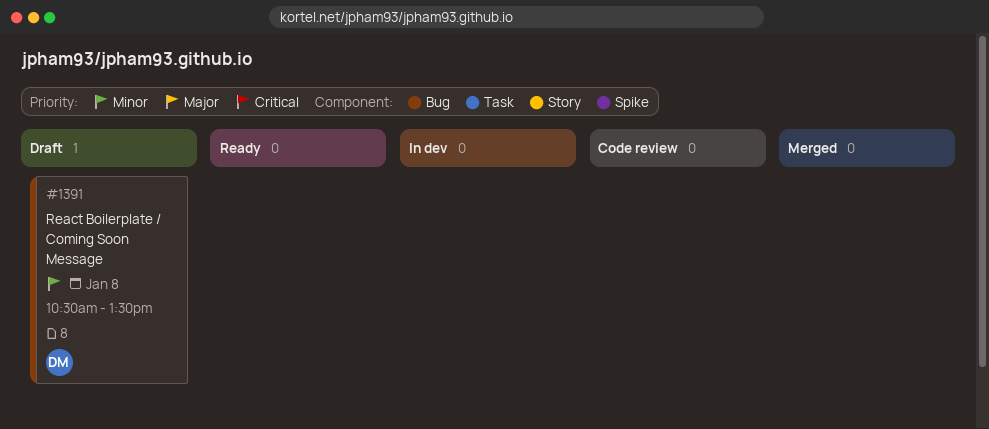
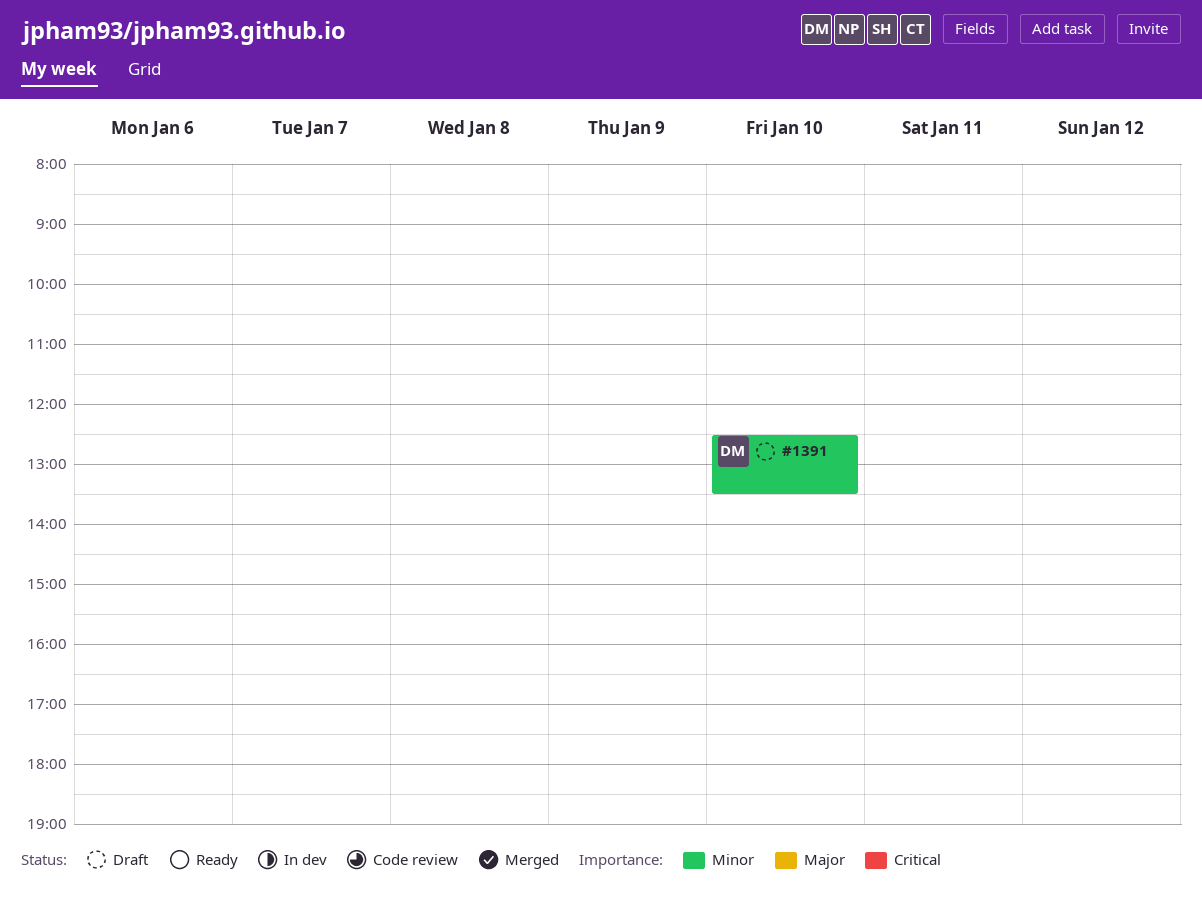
#1391, day: Jan 8 -> Jan 10
#1391, begins: 10:30 -> 12:30

